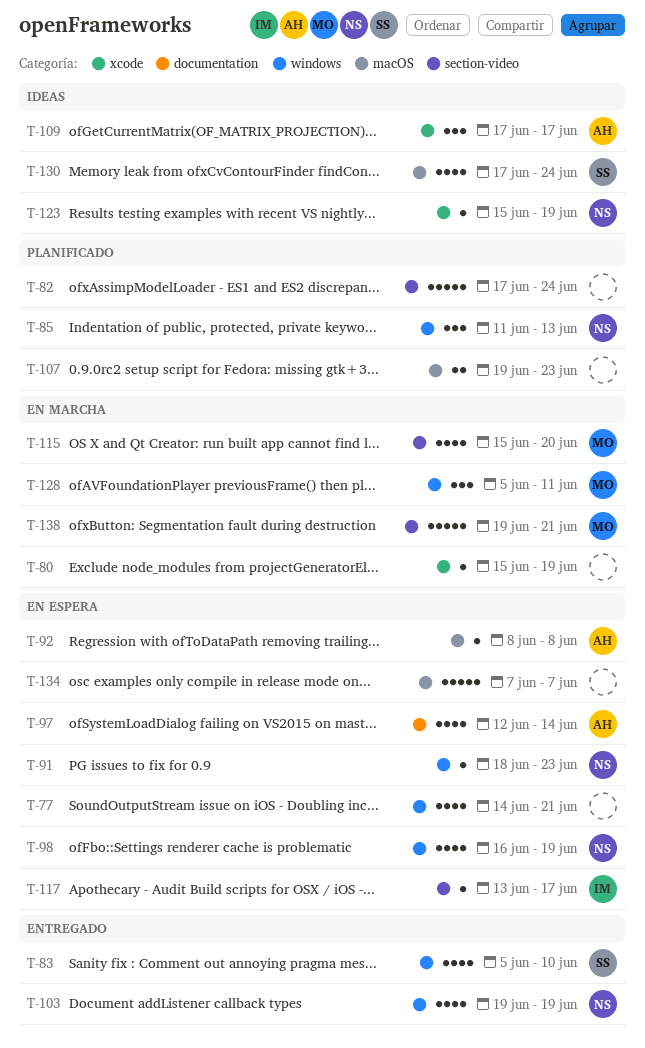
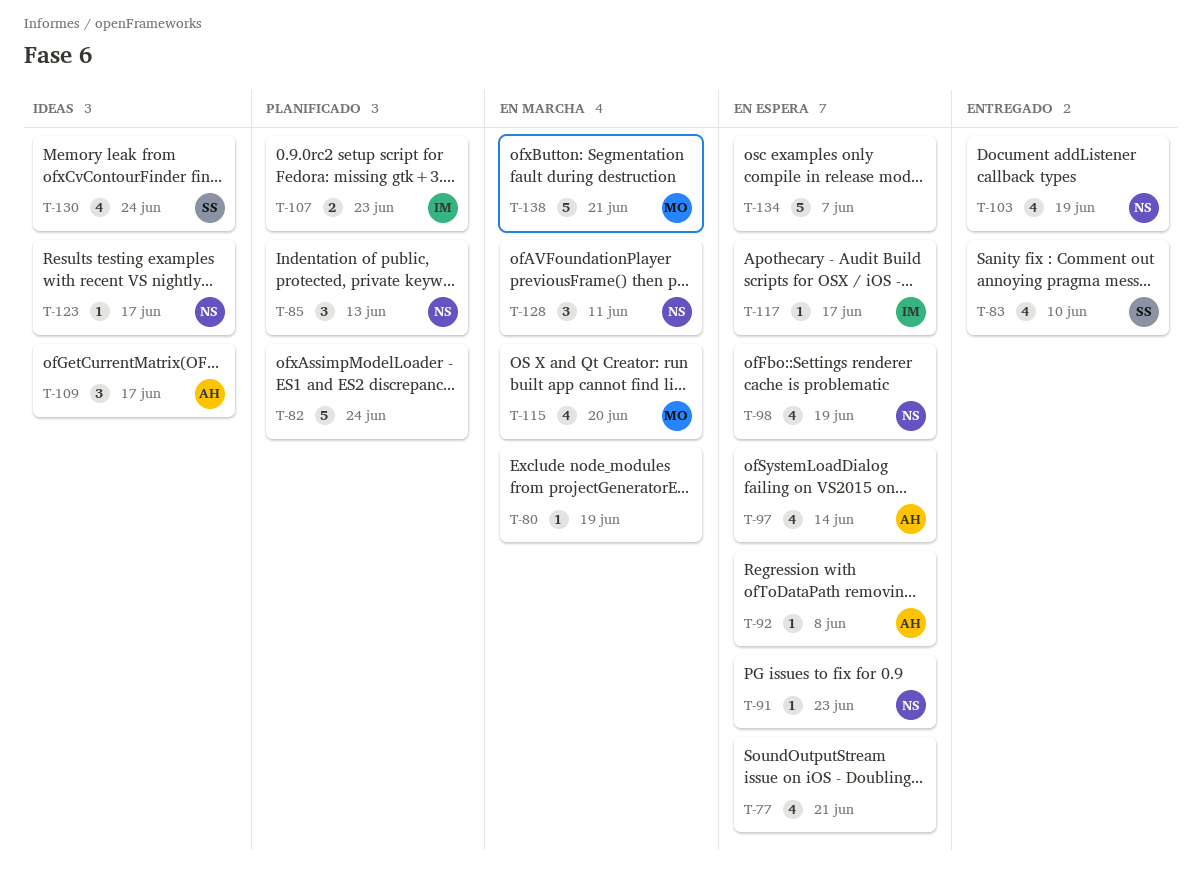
T-107, owner: none -> IM
T-123, due: Jun 19 -> Jun 17
T-128, owner: MO -> NS

